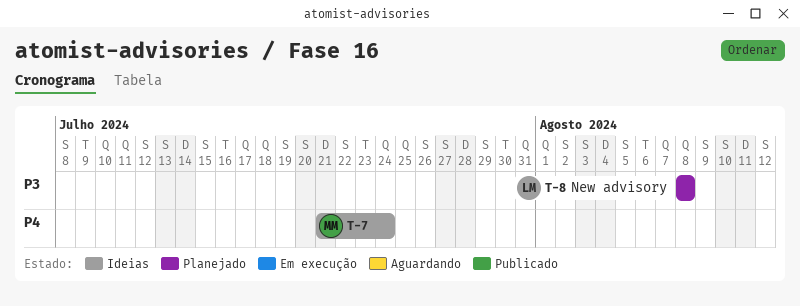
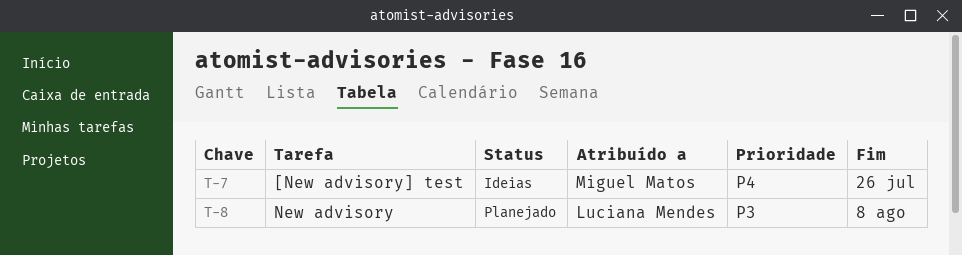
T-7, due: Jul 24 -> Jul 26

